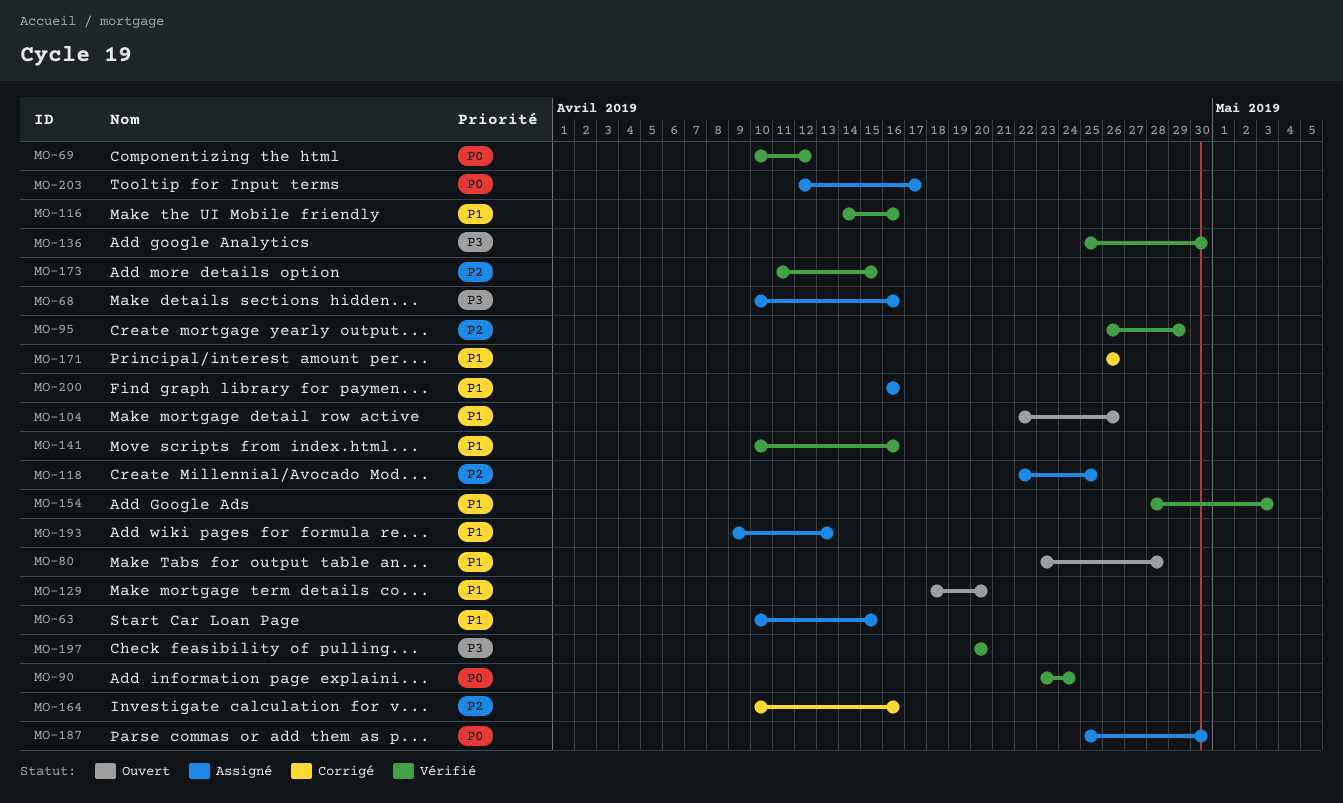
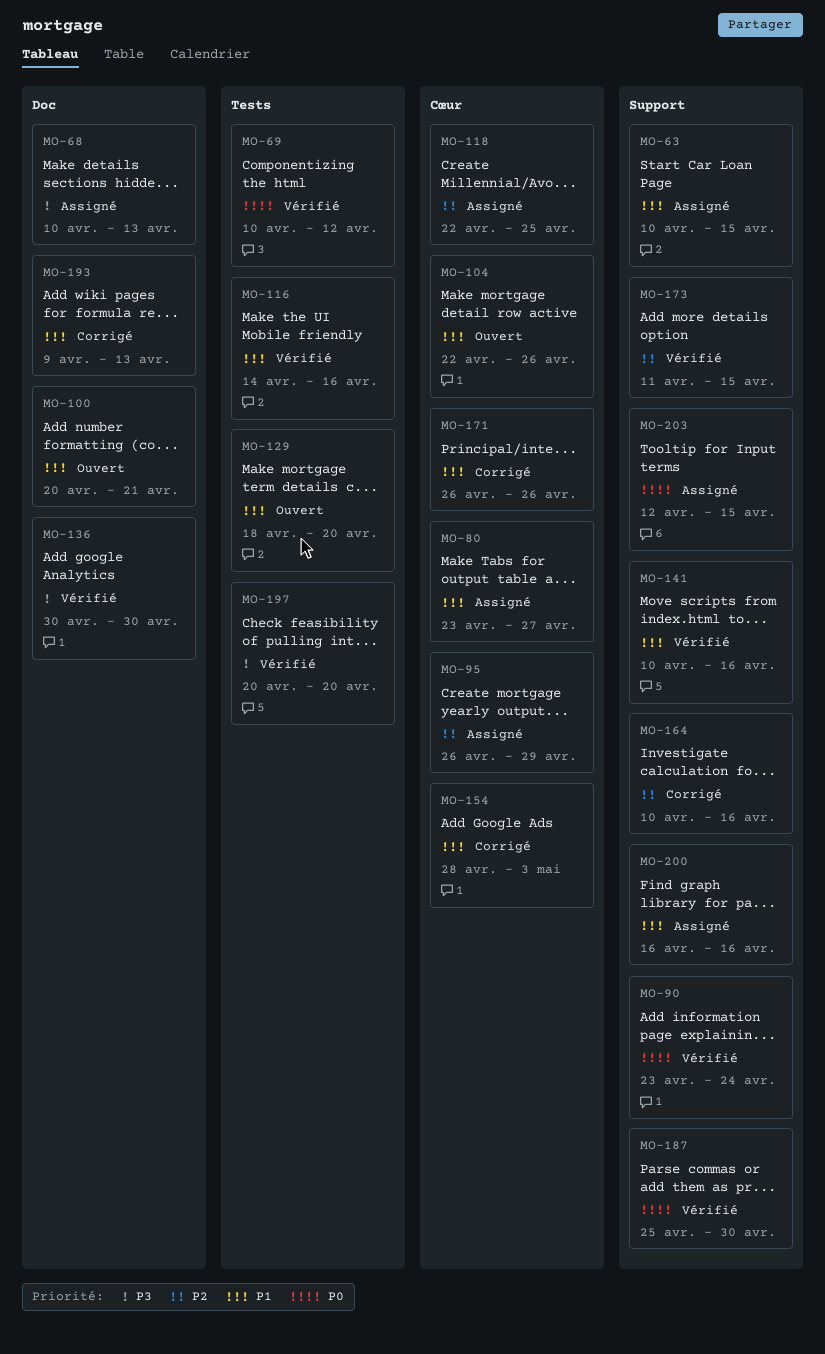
MO-68, due: Apr 16 -> Apr 13
MO-80, status: Ouvert -> Assigné
MO-80, due: Apr 28 -> Apr 27
MO-95, status: Vérifié -> Assigné
MO-100: none -> present
MO-136, start: Apr 25 -> Apr 30
MO-154, status: Vérifié -> Corrigé
MO-187, status: Assigné -> Vérifié
MO-193, status: Assigné -> Corrigé
MO-203, due: Apr 17 -> Apr 15

